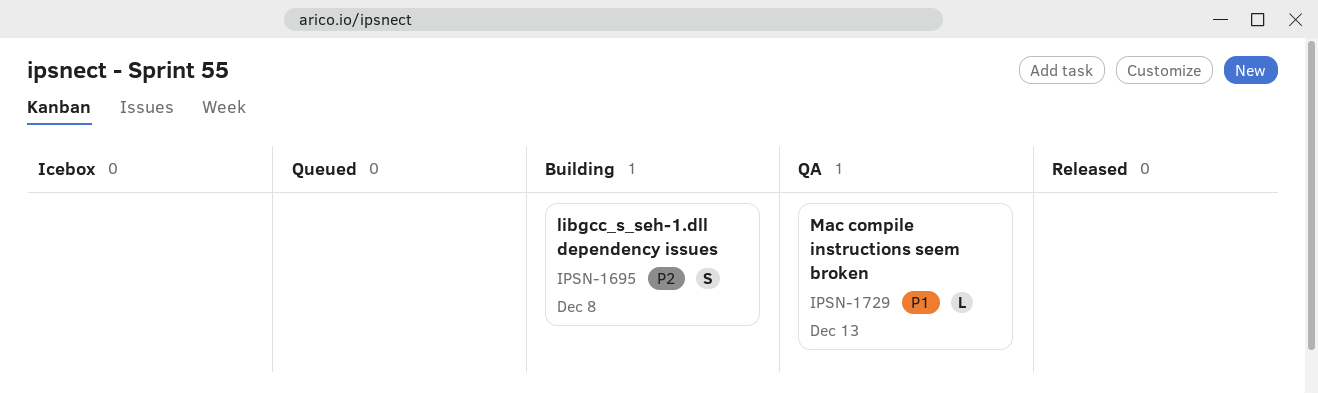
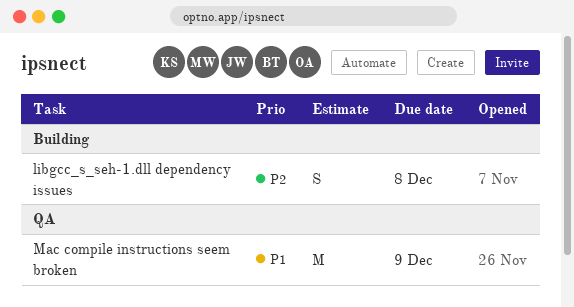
Mac compile instructions seem broken, estimate: L -> M
Mac compile instructions seem broken, due: Dec 13 -> Dec 9

